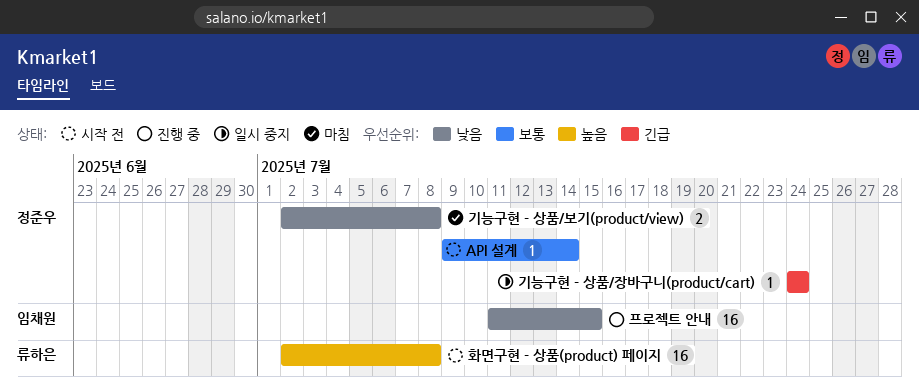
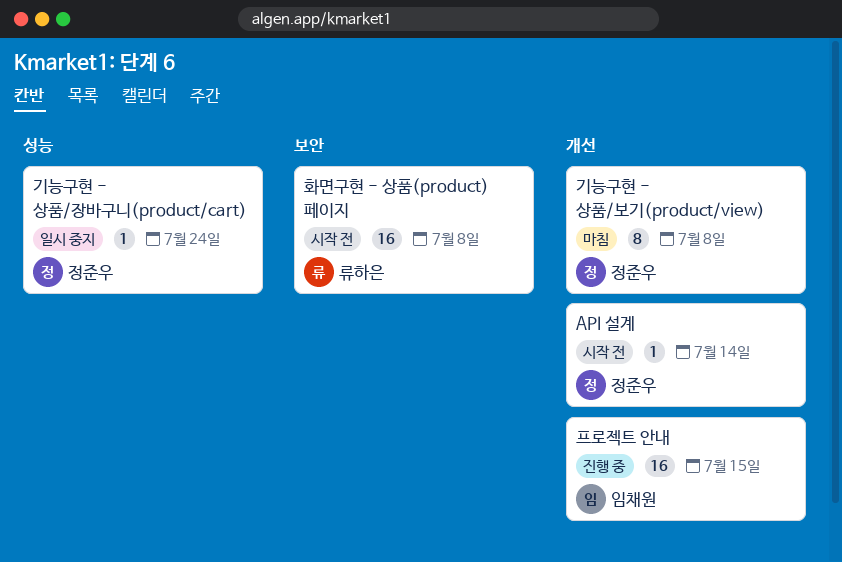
기능구현 - 상품/보기(product/view), estimate: 2 -> 8

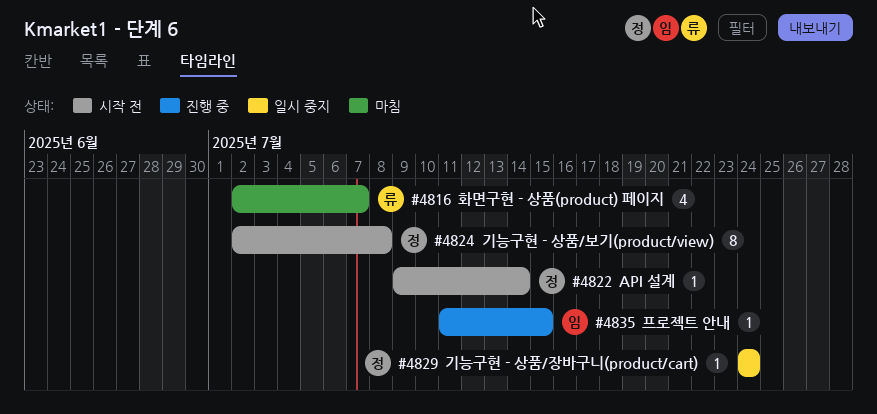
기능구현 - 상품/보기(product/view), status: 마침 -> 시작 전
프로젝트 안내, estimate: 16 -> 1
화면구현 - 상품(product) 페이지, status: 시작 전 -> 마침
화면구현 - 상품(product) 페이지, estimate: 16 -> 4
화면구현 - 상품(product) 페이지, due: Jul 8 -> Jul 7

